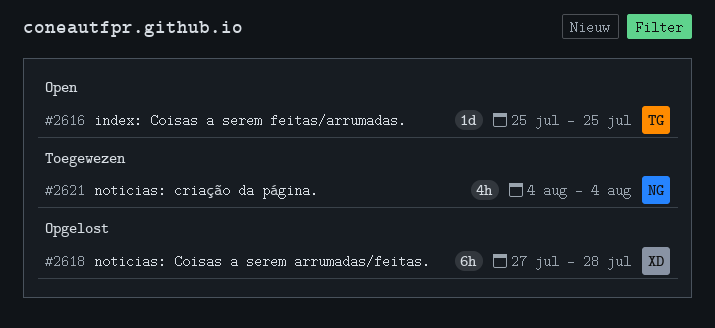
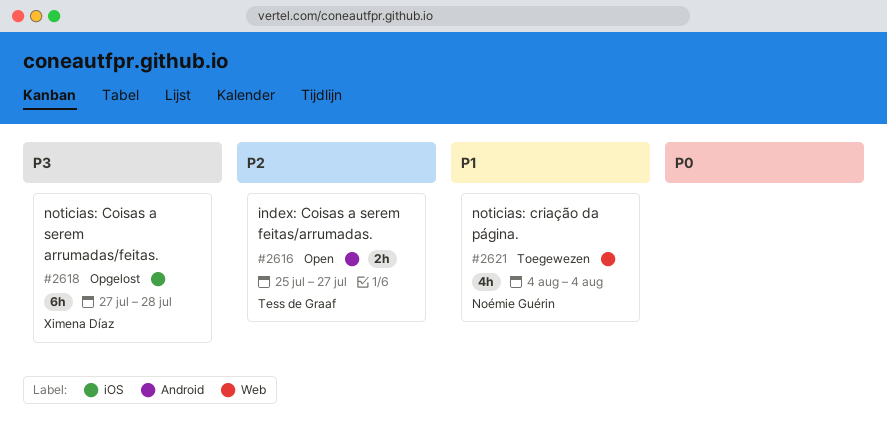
#2616, estimate: 1d -> 2h
#2616, due: Jul 25 -> Jul 27

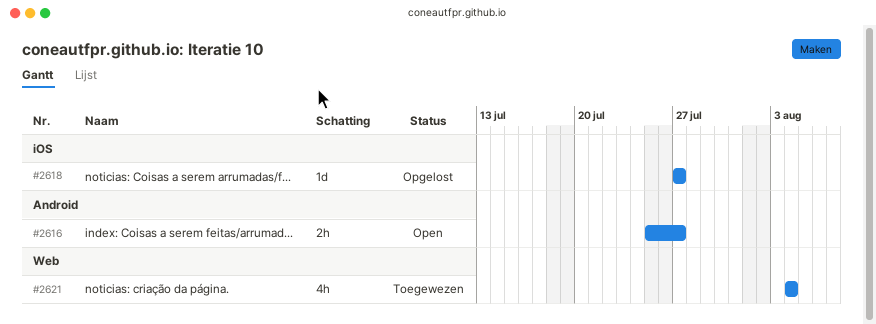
#2618, estimate: 6h -> 1d
#2618, due: Jul 28 -> Jul 27

